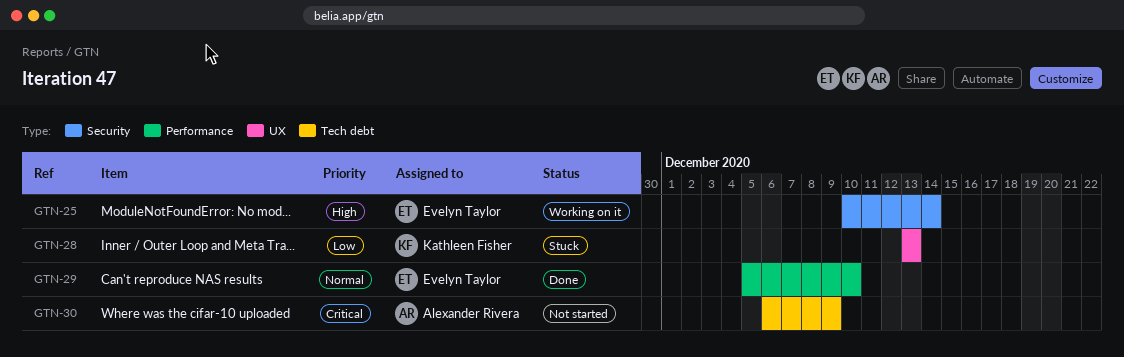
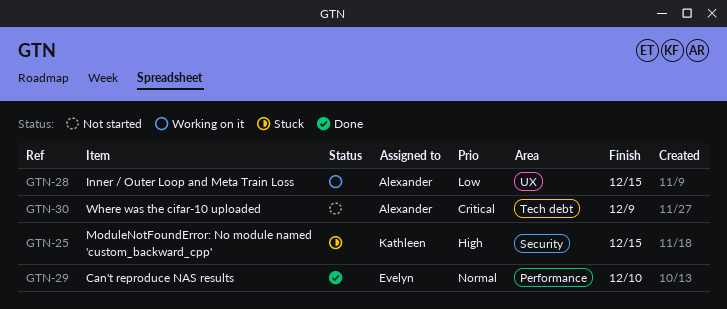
GTN-25, status: Working on it -> Stuck
GTN-25, owner: Evelyn Taylor -> Kathleen Fisher
GTN-25, due: Dec 14 -> Dec 15
GTN-28, status: Stuck -> Working on it
GTN-28, owner: Kathleen Fisher -> Alexander Rivera
GTN-28, due: Dec 13 -> Dec 15

